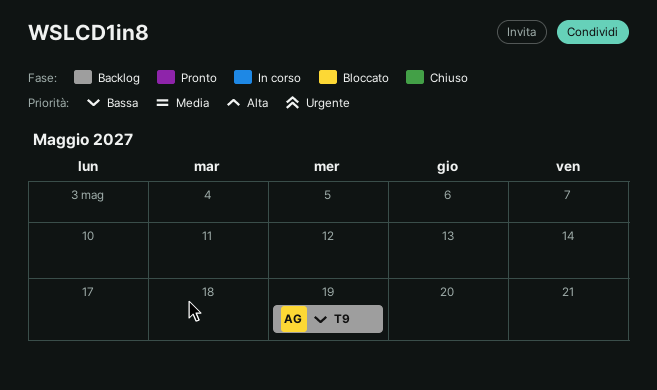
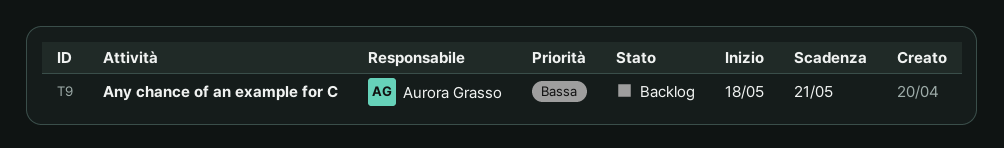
T9, start: May 19 -> May 18
T9, due: May 19 -> May 21

